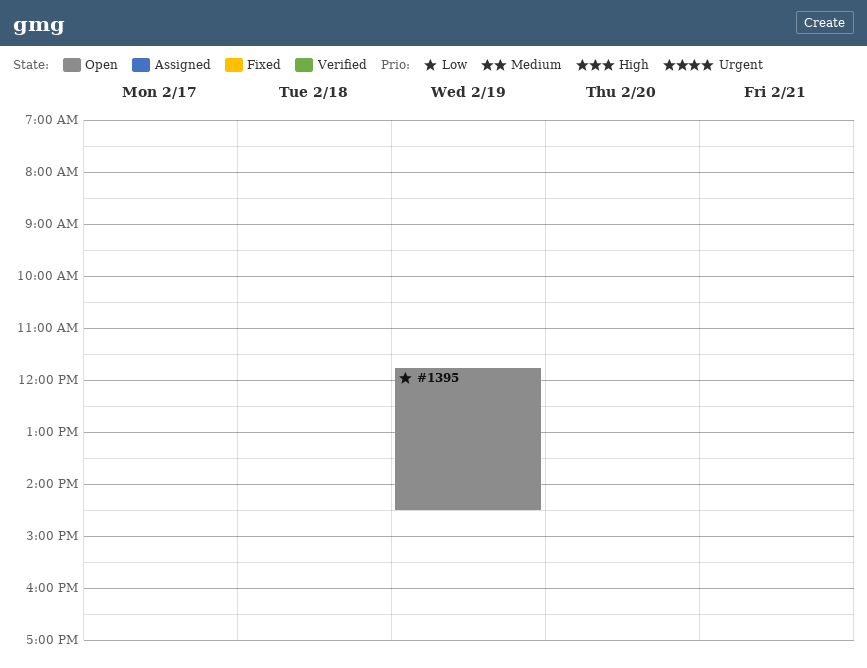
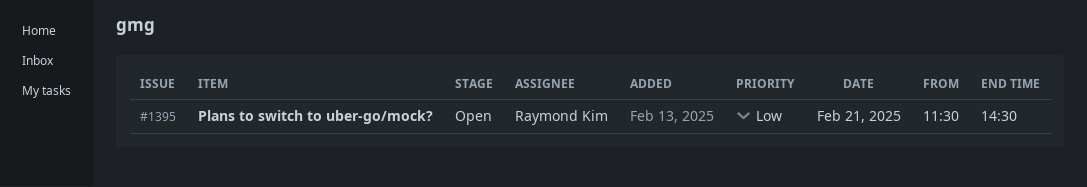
#1395, day: Feb 19 -> Feb 21
#1395, begins: 11:45 -> 11:30

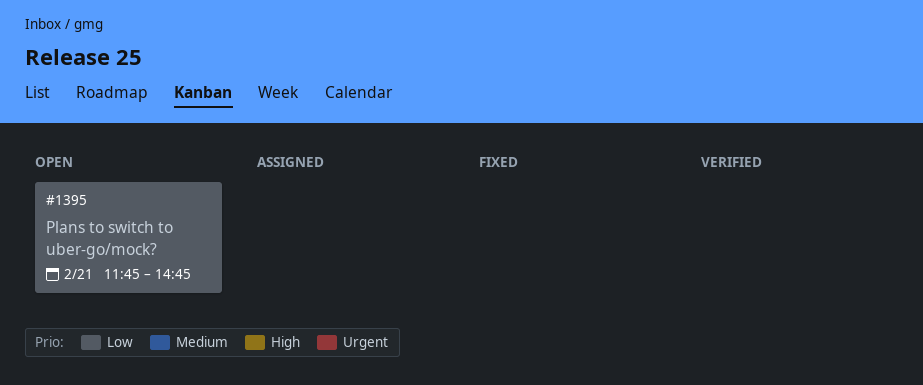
#1395, begins: 11:30 -> 11:45
#1395, ends: 14:30 -> 14:45

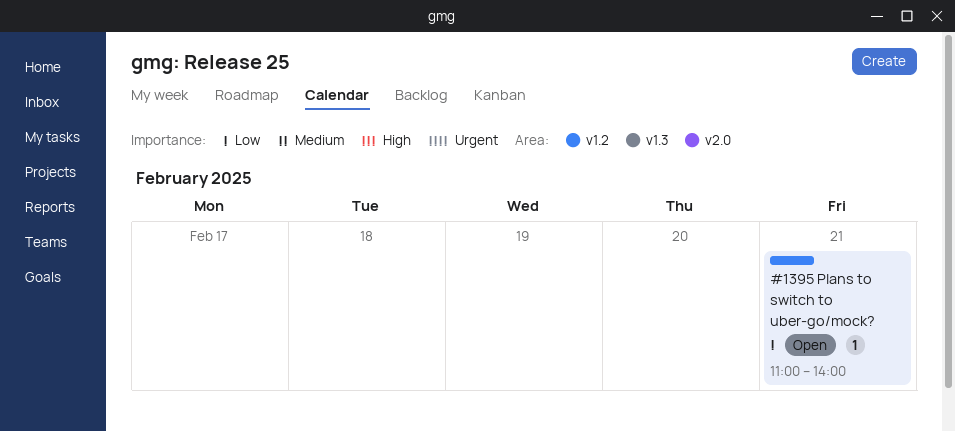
#1395, begins: 11:45 -> 11:00
#1395, ends: 14:45 -> 14:00

